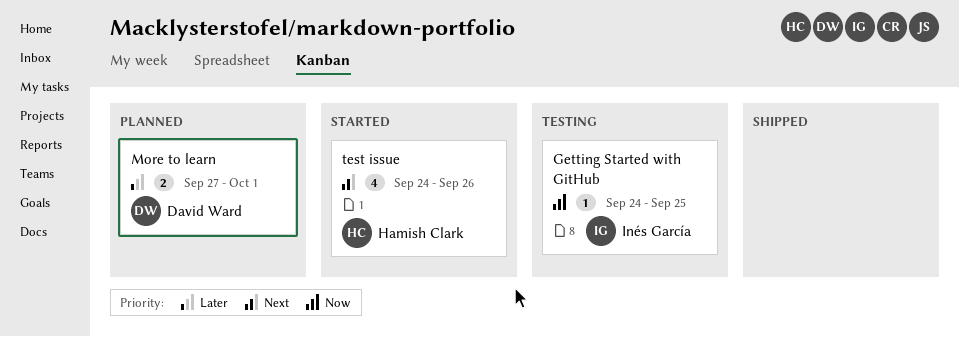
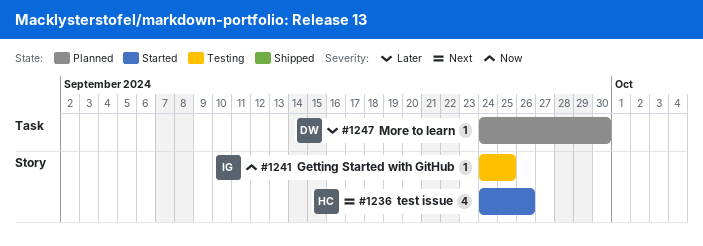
More to learn, estimate: 2 -> 1
More to learn, start: Sep 27 -> Sep 24
More to learn, due: Oct 1 -> Sep 30

